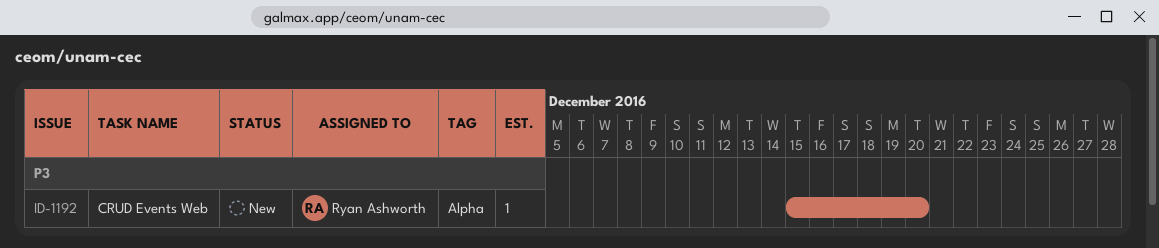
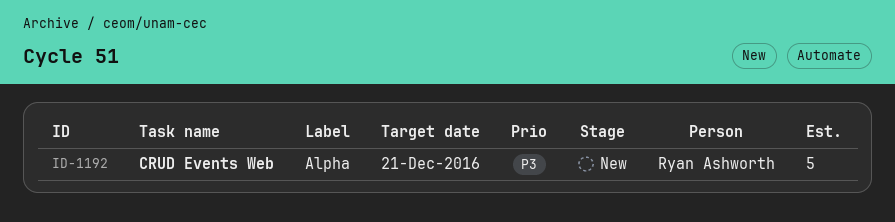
ID-1192, estimate: 1 -> 5
ID-1192, due: Dec 20 -> Dec 21

